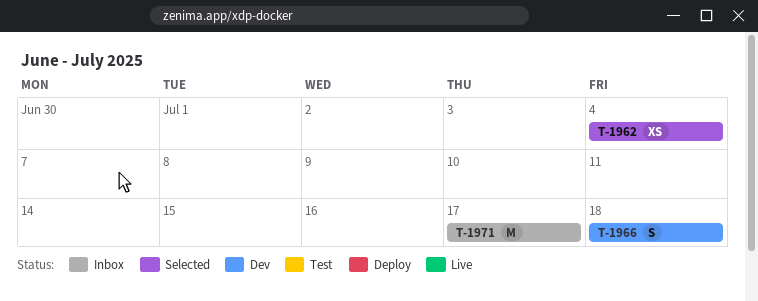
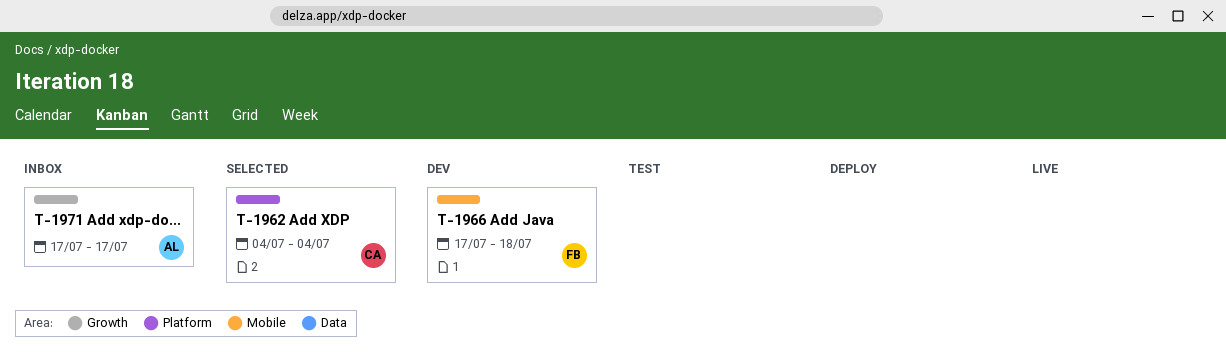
T-1966, start: Jul 18 -> Jul 17

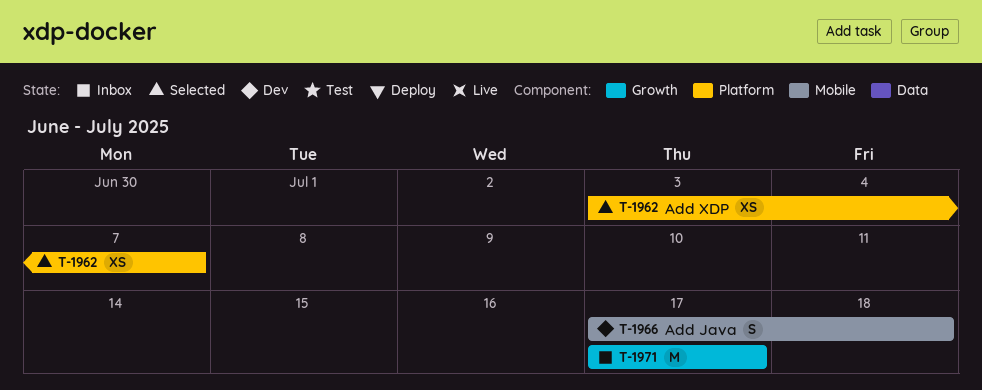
T-1962, start: Jul 4 -> Jul 3
T-1962, due: Jul 4 -> Jul 7

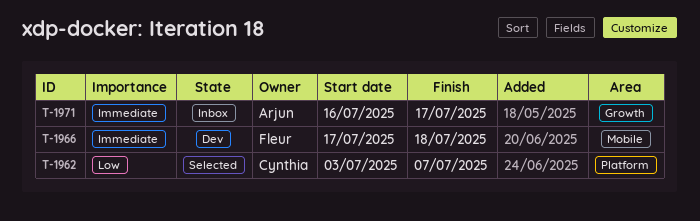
T-1971, start: Jul 17 -> Jul 16

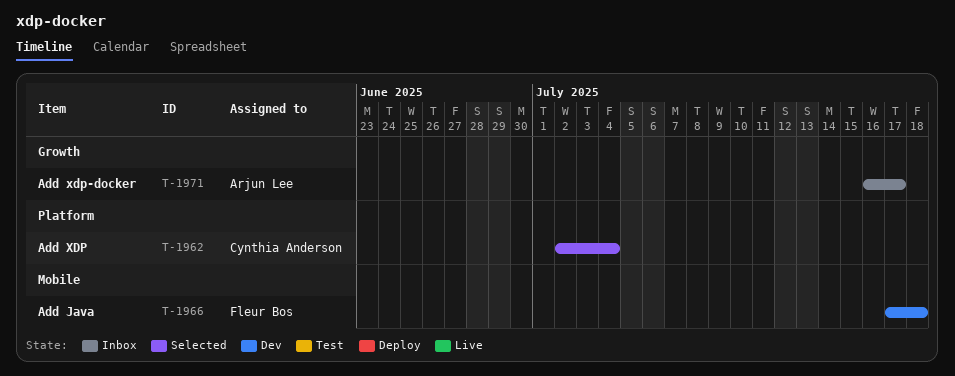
T-1962, start: Jul 3 -> Jul 2
T-1962, due: Jul 7 -> Jul 4

